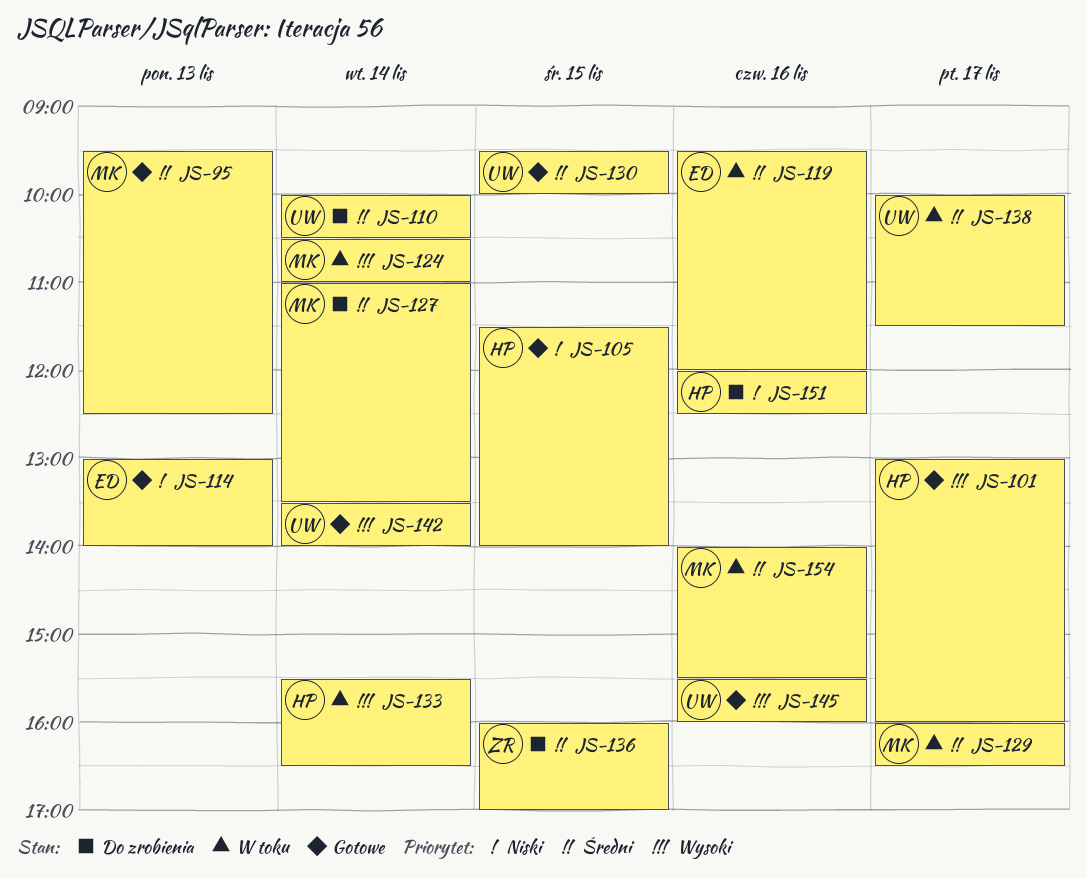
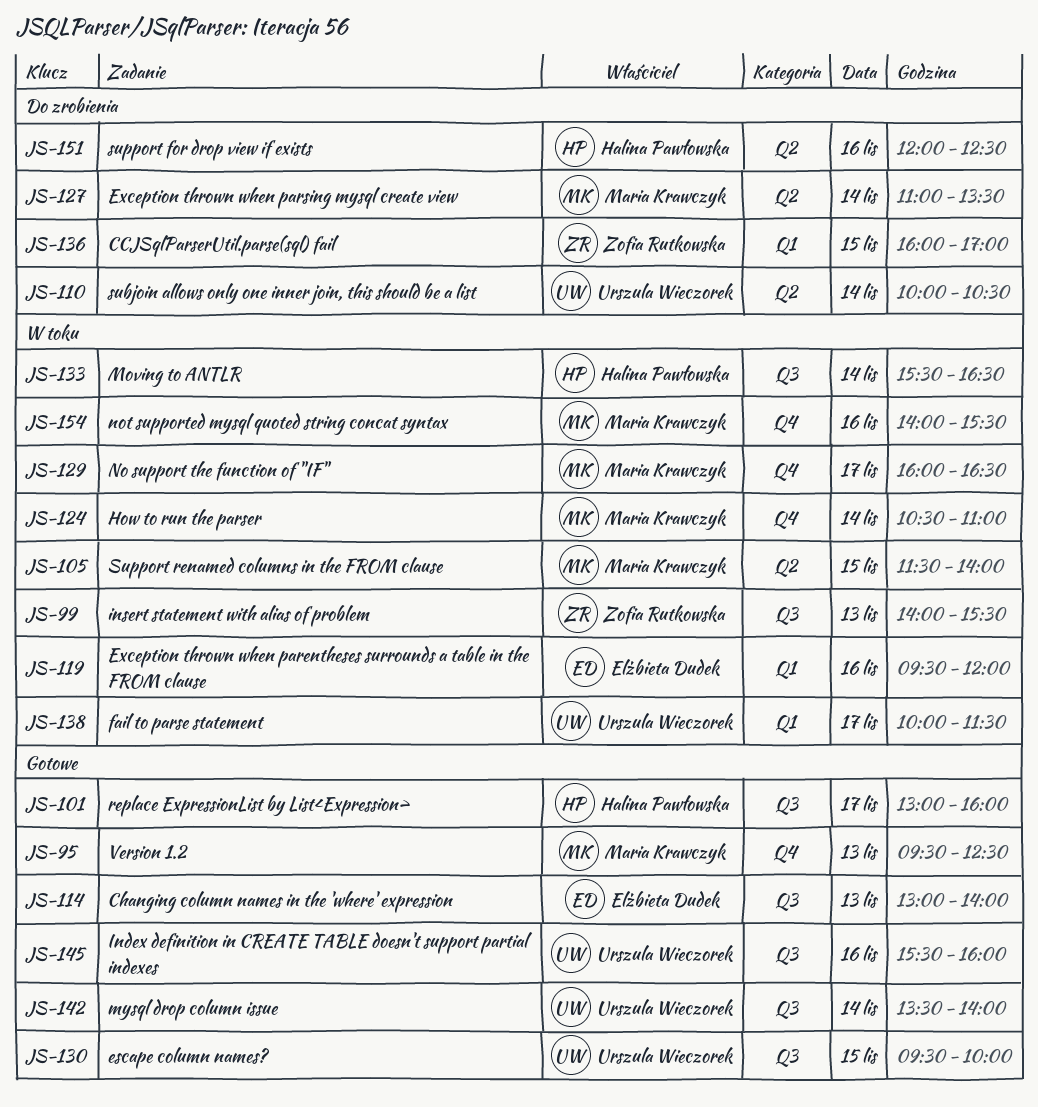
JS-99: none -> present
JS-105, status: Gotowe -> W toku
JS-105, owner: Halina Pawłowska -> Maria Krawczyk

